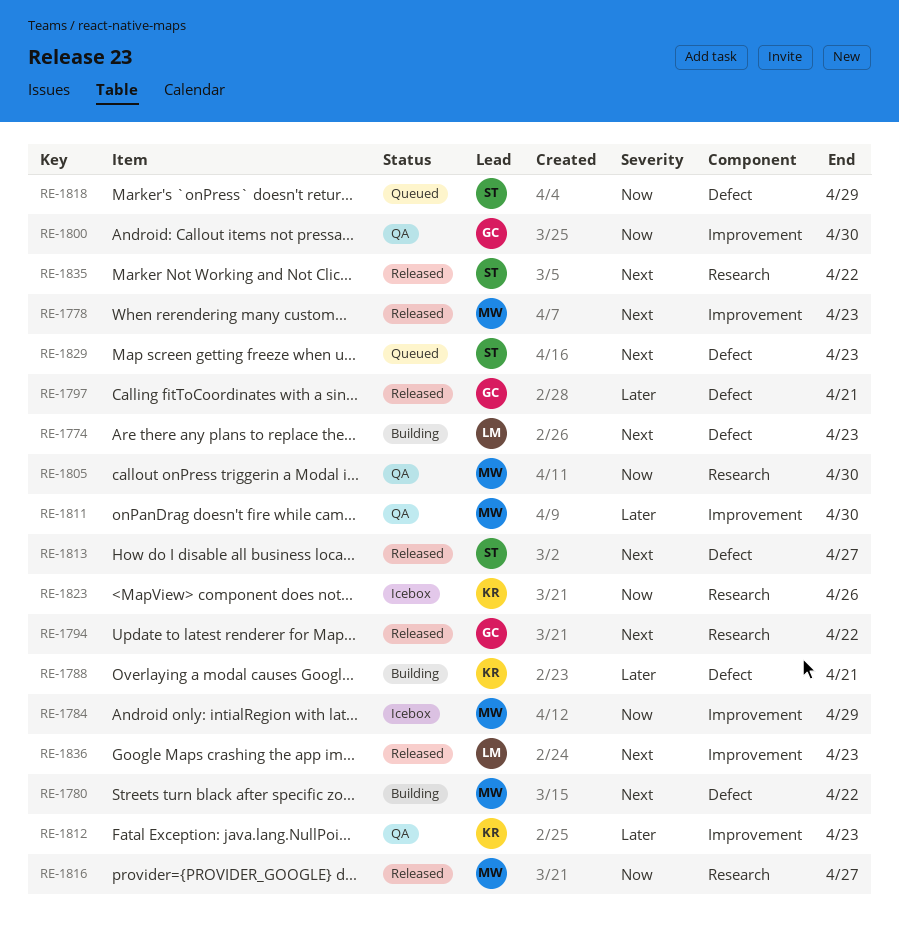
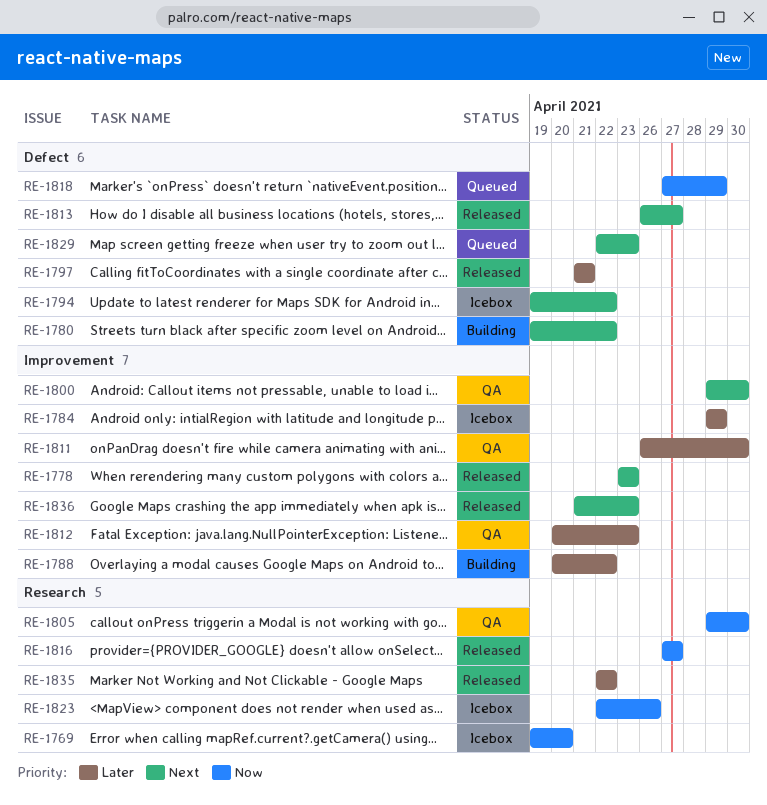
RE-1769: none -> present
RE-1774: present -> none
RE-1784, priority: Now -> Later
RE-1788, label: Defect -> Improvement
RE-1788, due: Apr 21 -> Apr 22
RE-1794, status: Released -> Icebox
RE-1794, label: Research -> Defect
RE-1800, priority: Now -> Next
RE-1835, priority: Next -> Later

